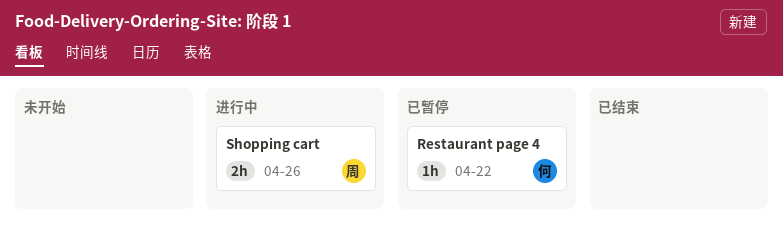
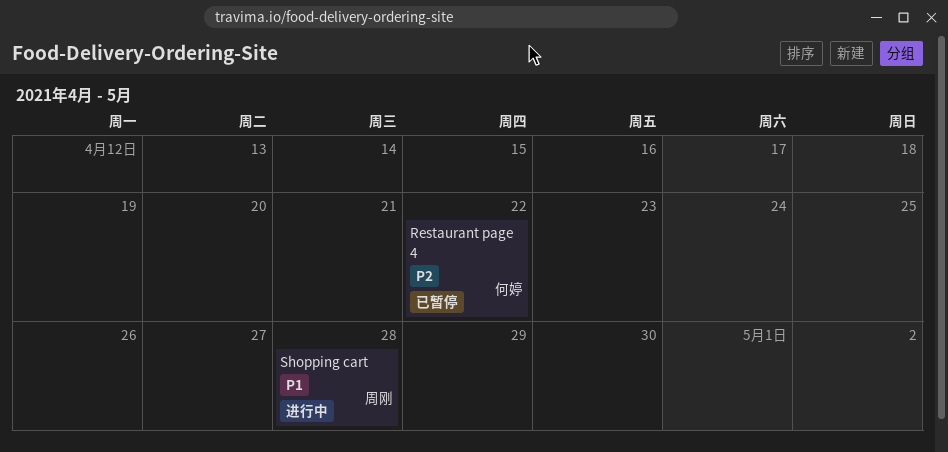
Shopping cart, due: Apr 26 -> Apr 28

